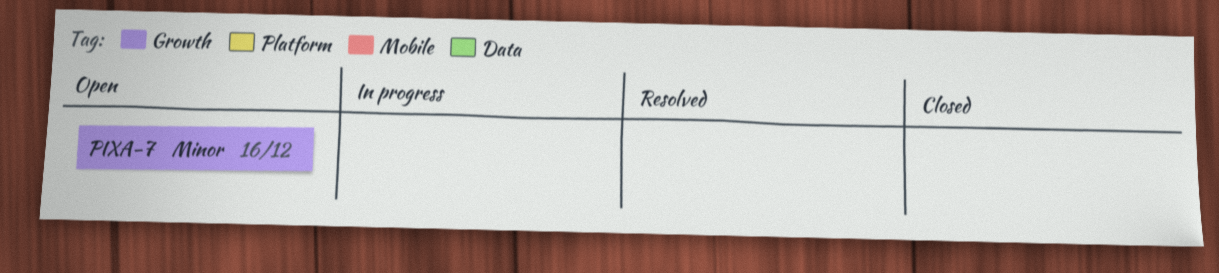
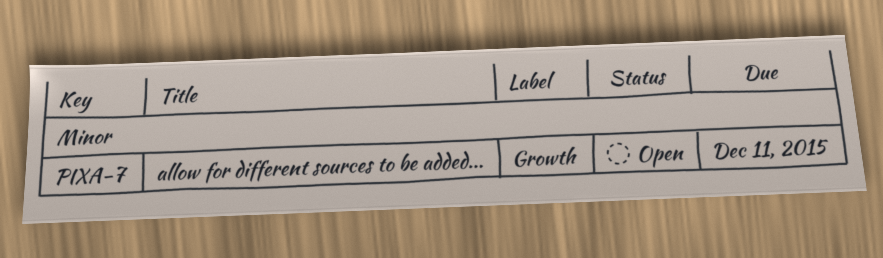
PIXA-7, due: Dec 16 -> Dec 11

